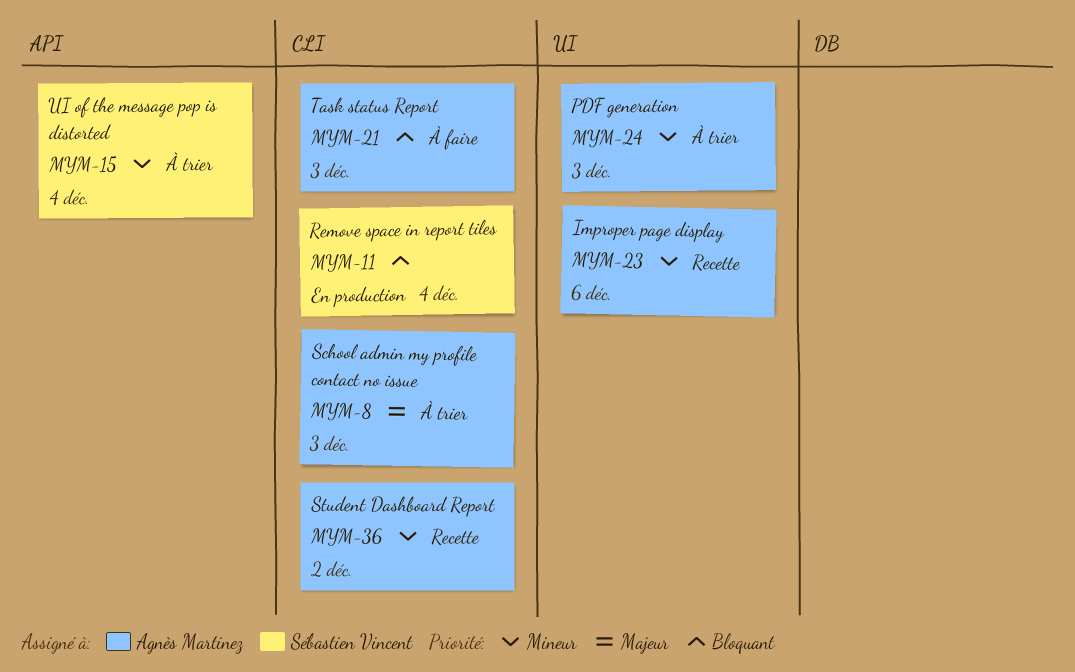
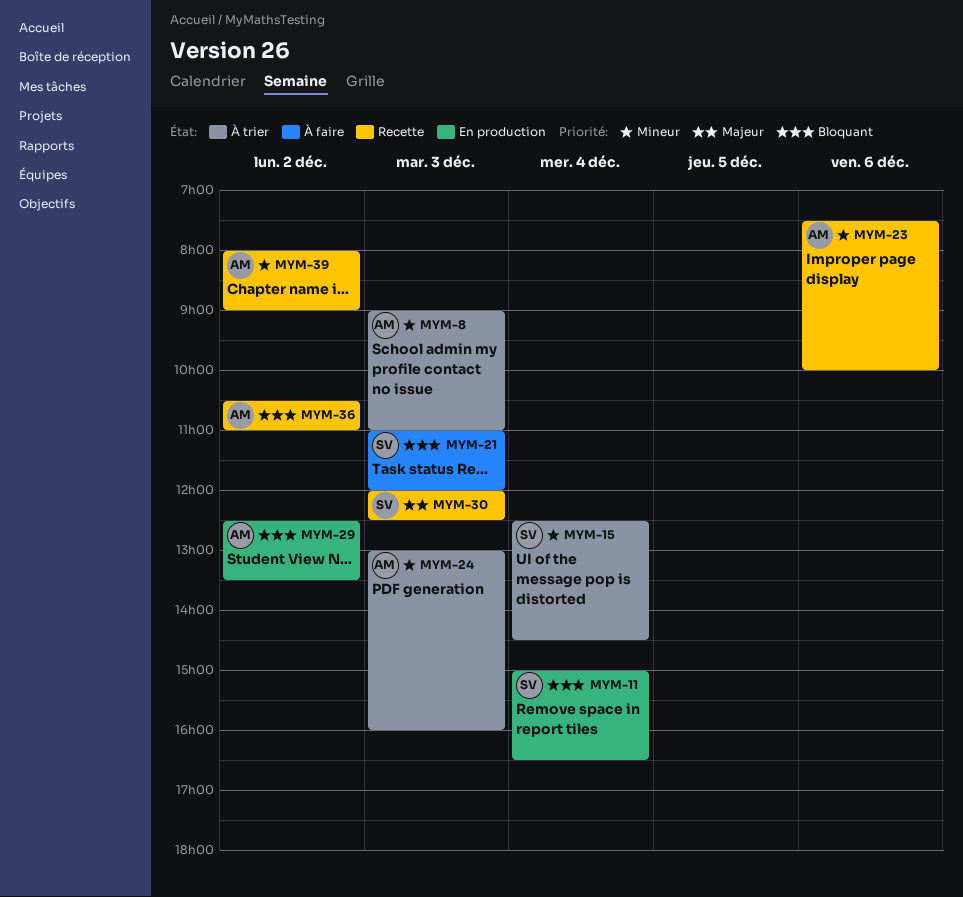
MYM-8, priority: Majeur -> Mineur
MYM-21, owner: Agnès Martinez -> Sébastien Vincent
MYM-29: none -> present
MYM-30: none -> present
MYM-36, priority: Mineur -> Bloquant
MYM-39: none -> present

